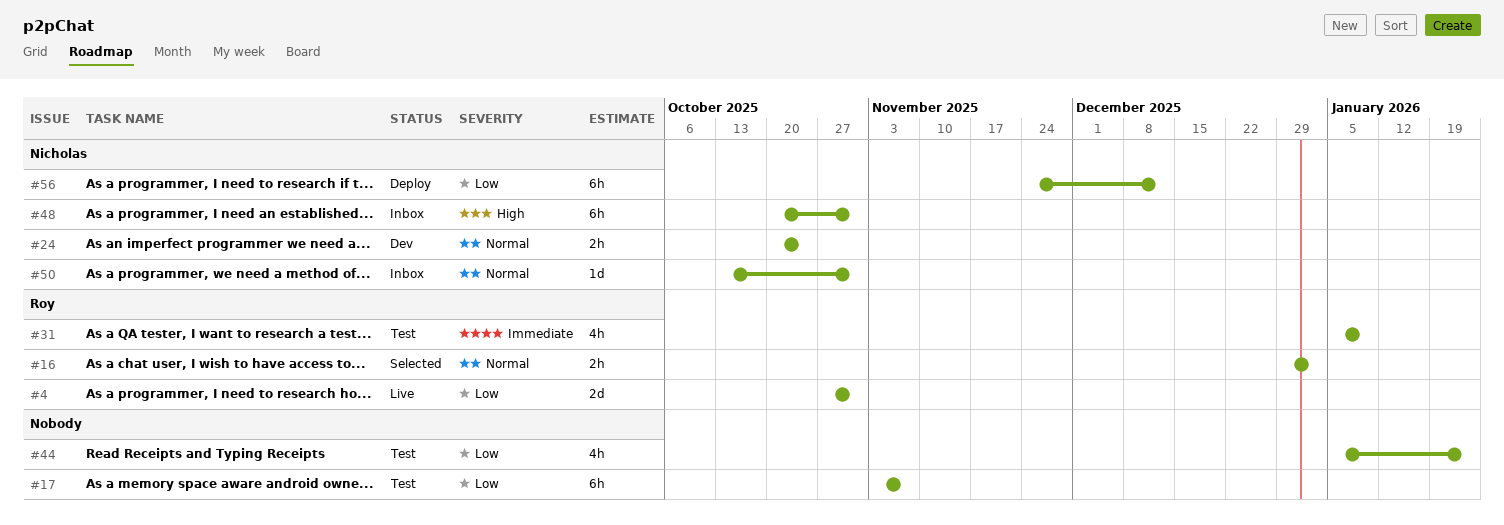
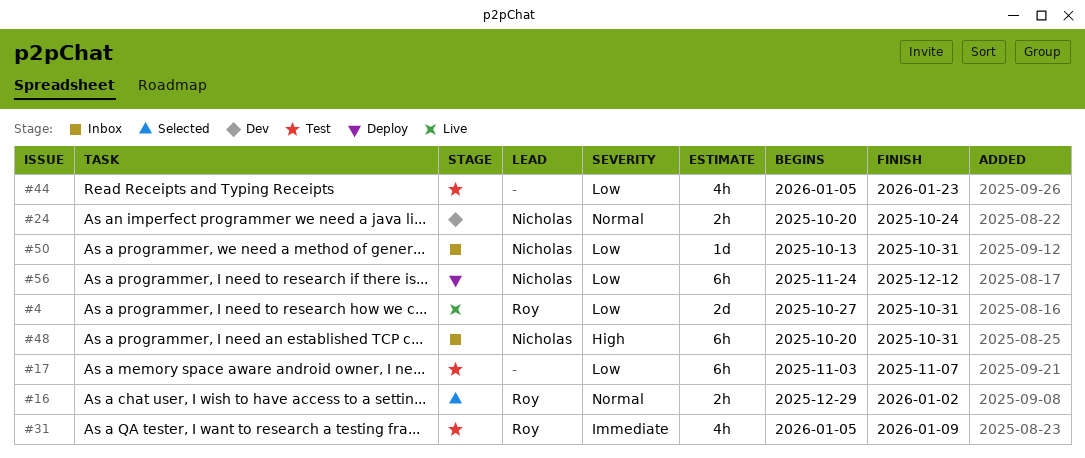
#50, priority: Normal -> Low

